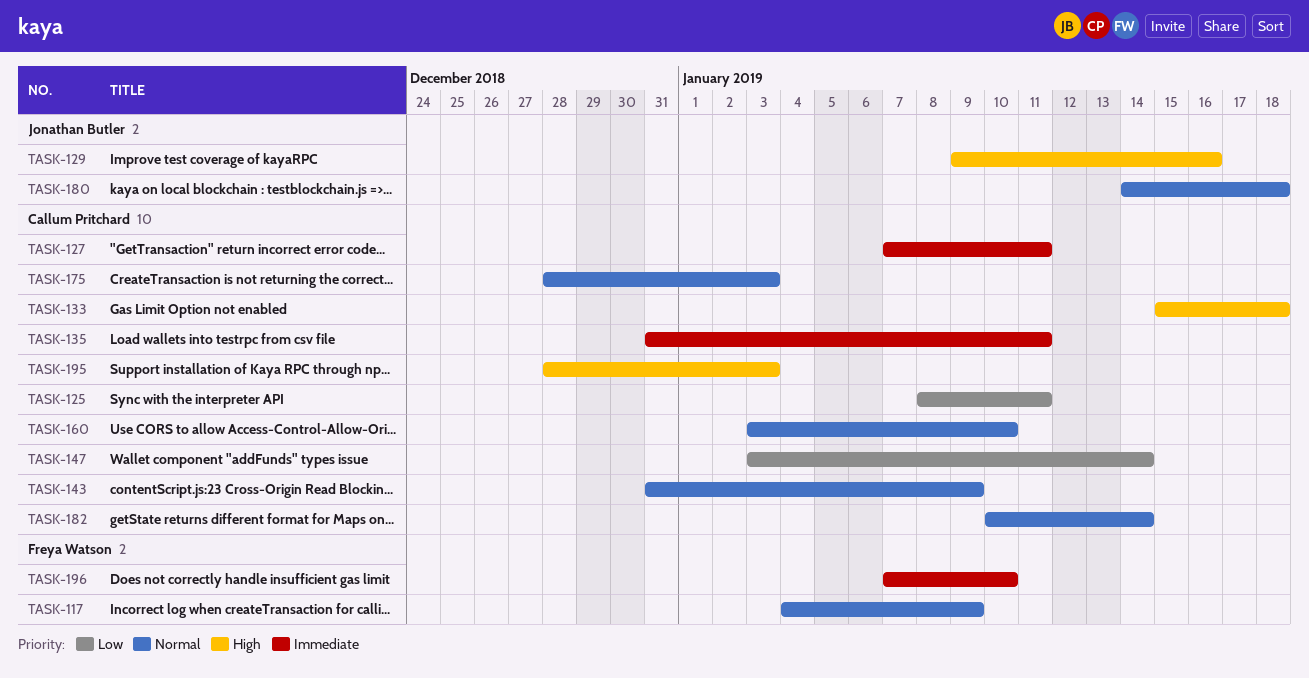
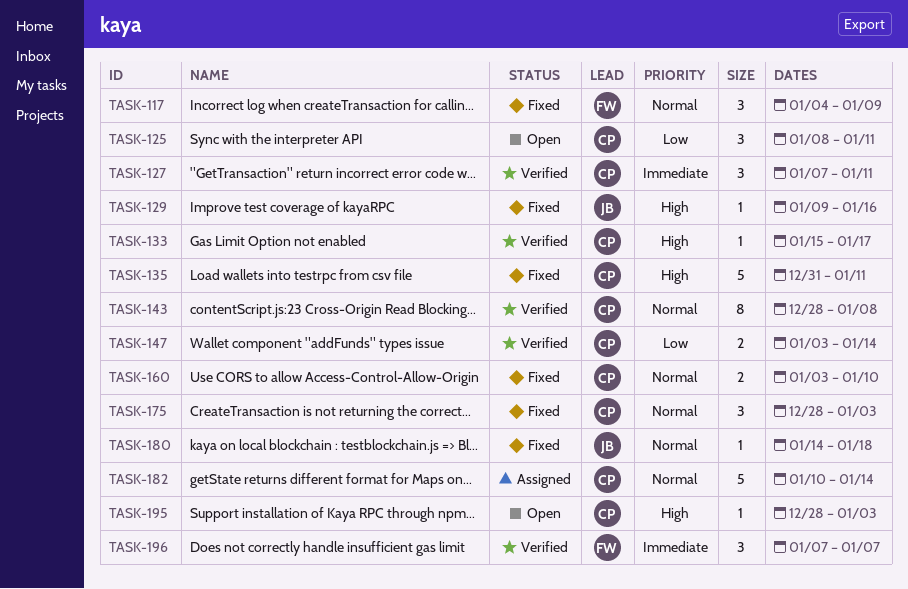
TASK-133, due: Jan 18 -> Jan 17
TASK-135, priority: Immediate -> High
TASK-143, start: Dec 31 -> Dec 28
TASK-143, due: Jan 9 -> Jan 8
TASK-196, due: Jan 10 -> Jan 7

